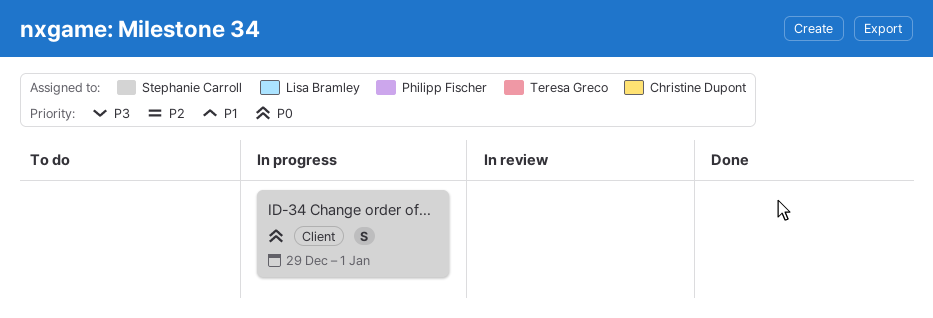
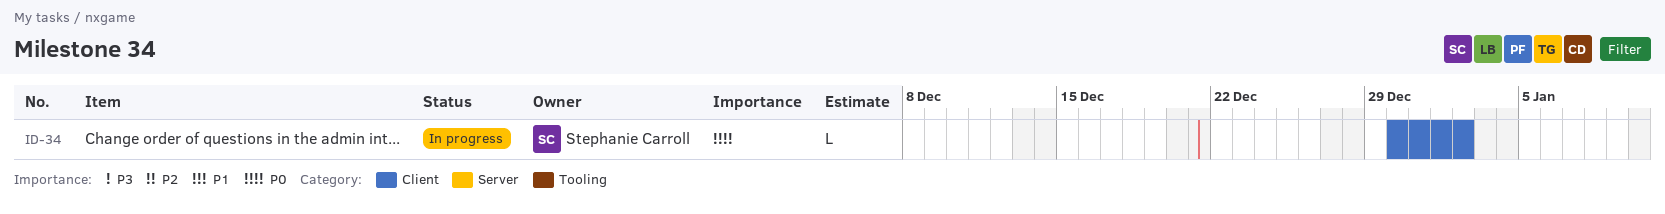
ID-34, estimate: S -> L
ID-34, start: Dec 29 -> Dec 30
ID-34, due: Jan 1 -> Jan 2

